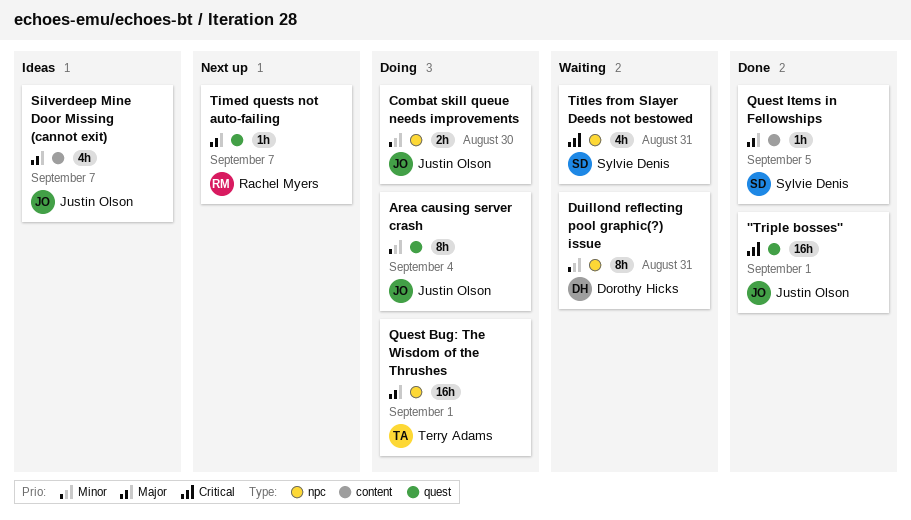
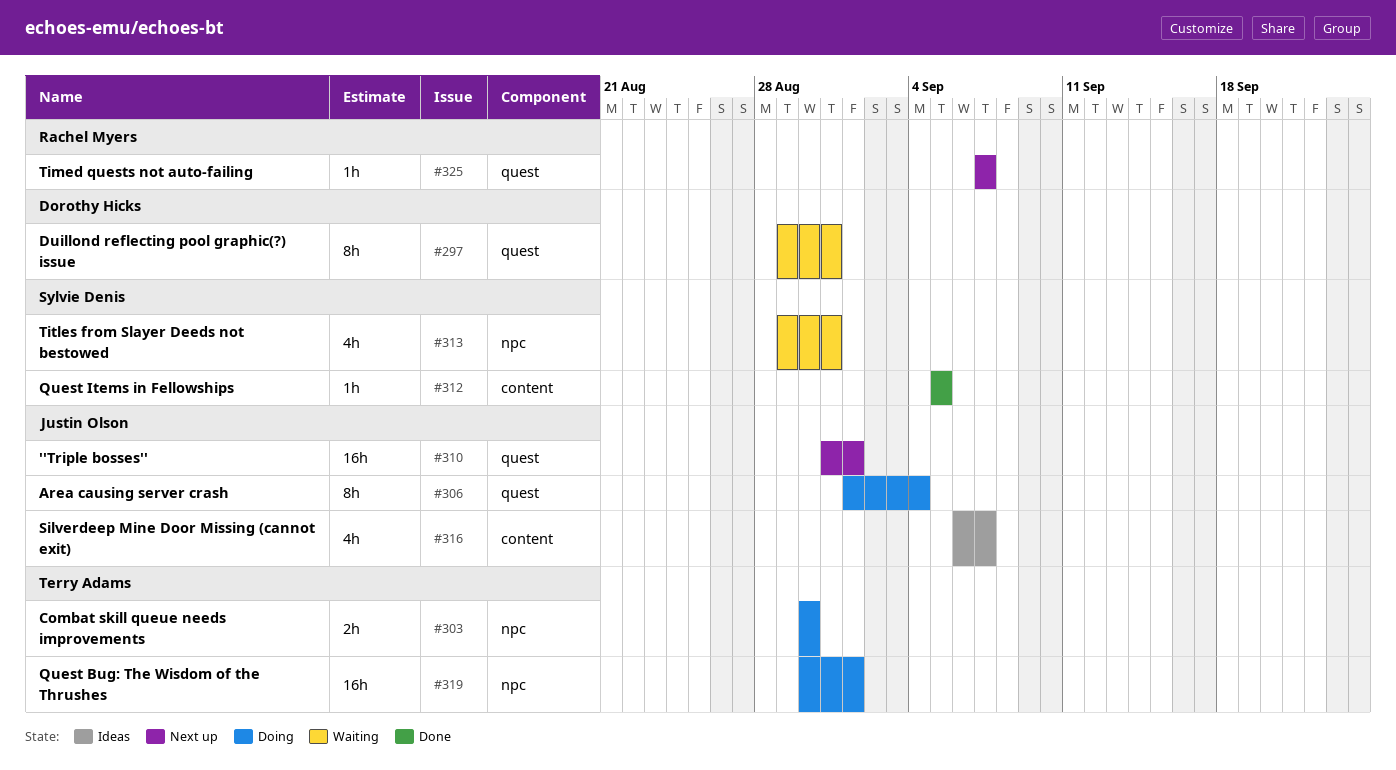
''Triple bosses'', status: Done -> Next up
Combat skill queue needs improvements, owner: Justin Olson -> Terry Adams
Duillond reflecting pool graphic(?) issue, label: npc -> quest

